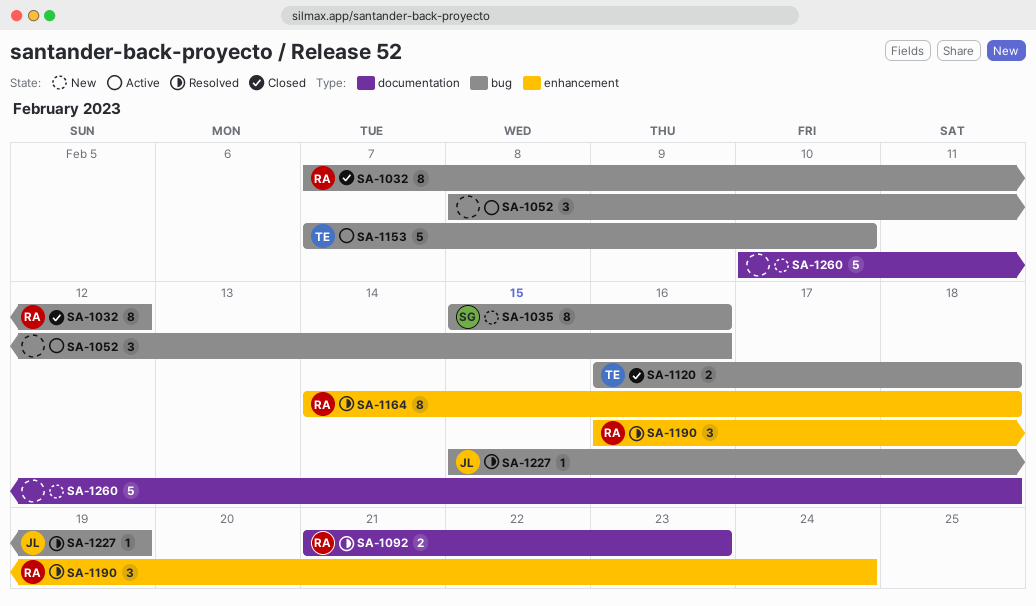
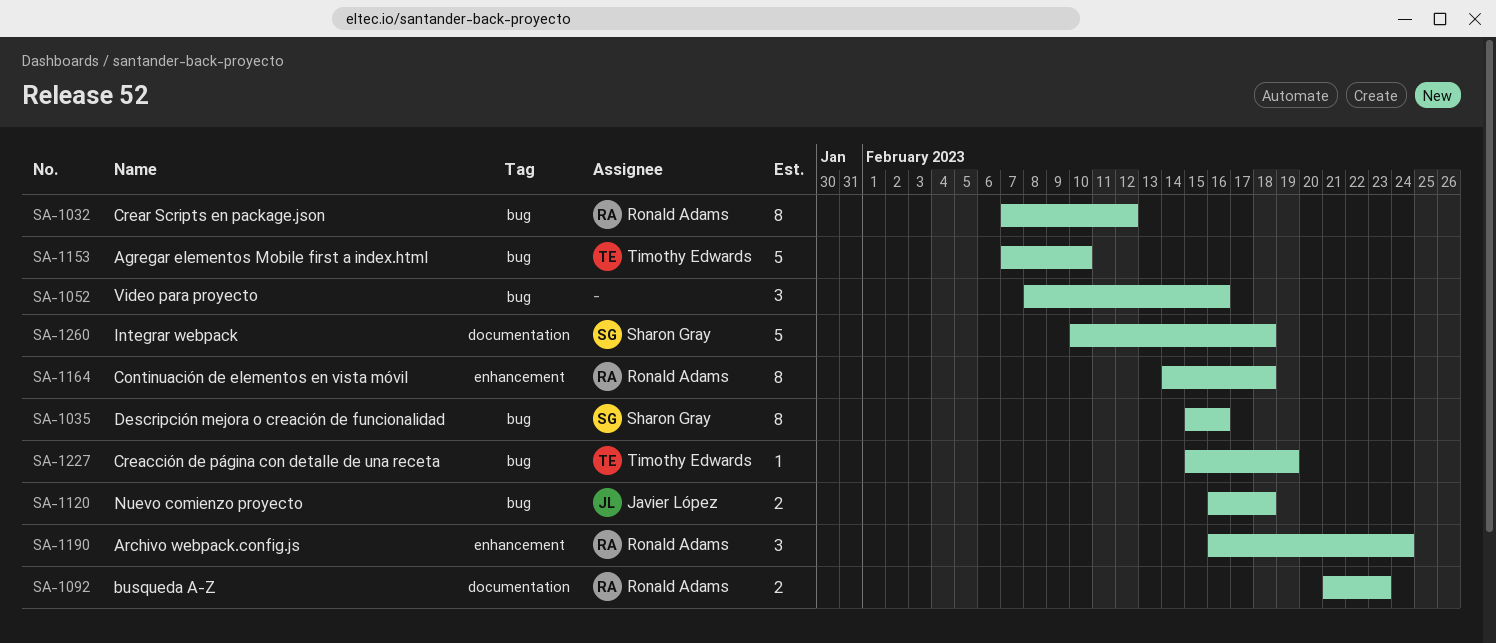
SA-1120, owner: Timothy Edwards -> Javier López
SA-1227, owner: Javier López -> Timothy Edwards
SA-1260, owner: none -> Sharon Gray

